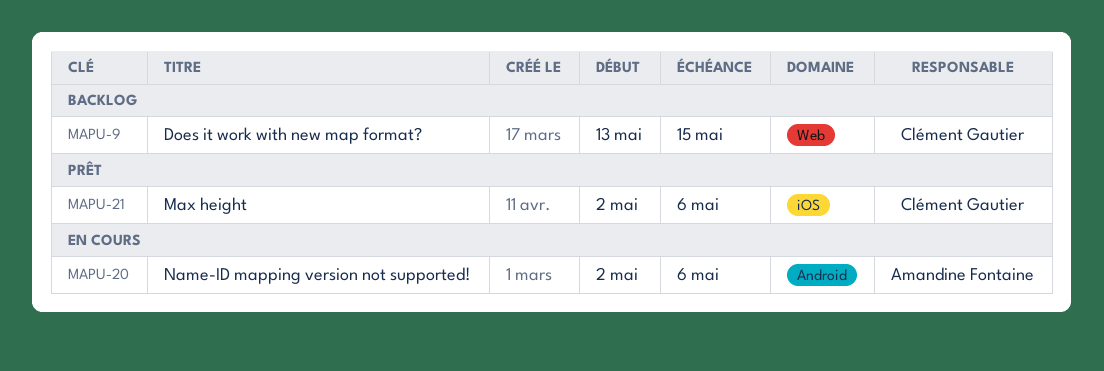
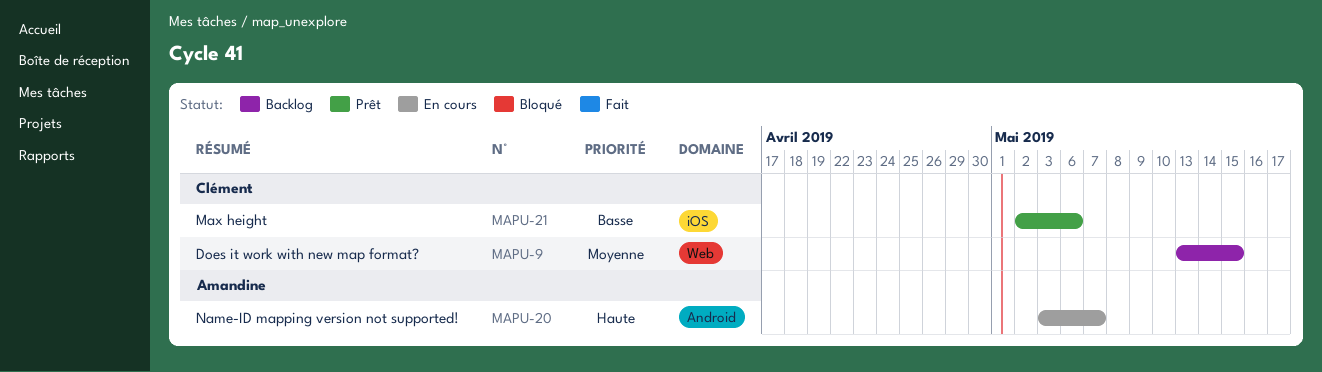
MAPU-20, start: May 2 -> May 3
MAPU-20, due: May 6 -> May 7

